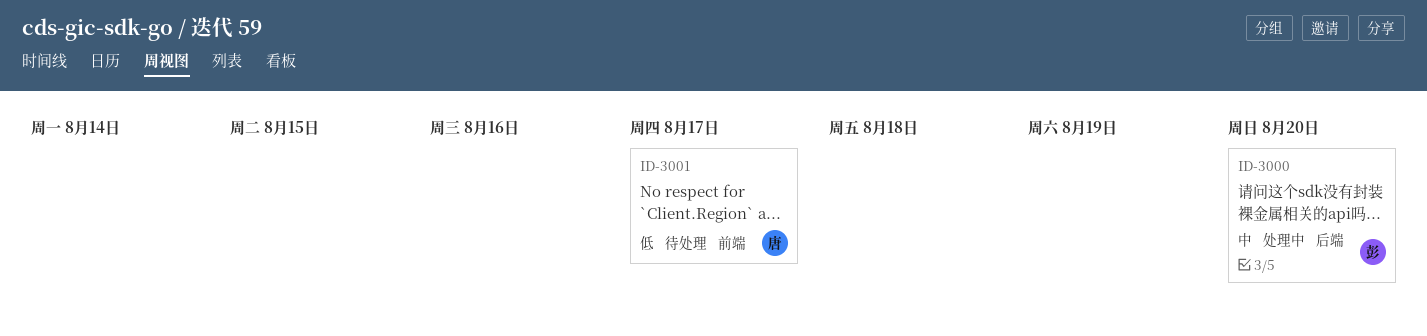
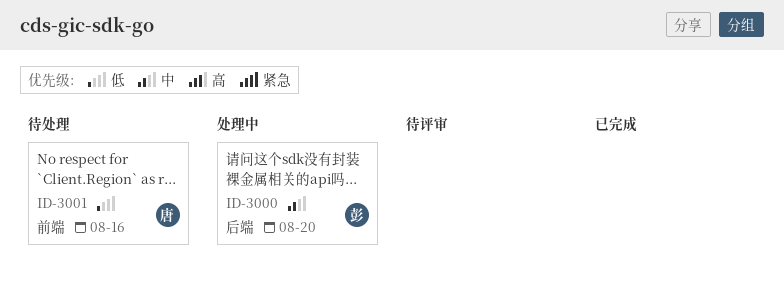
ID-3001, due: Aug 17 -> Aug 16

